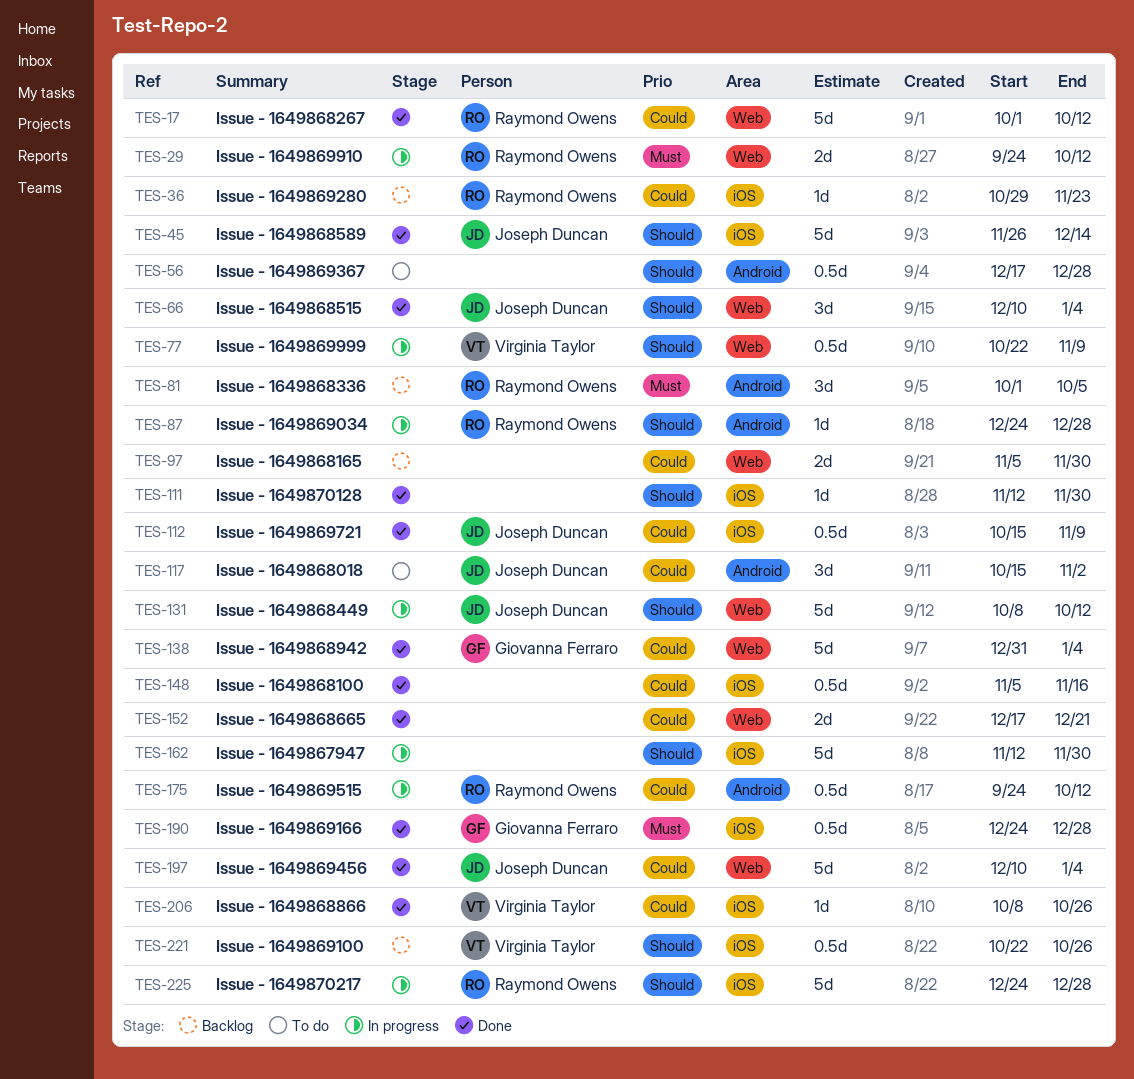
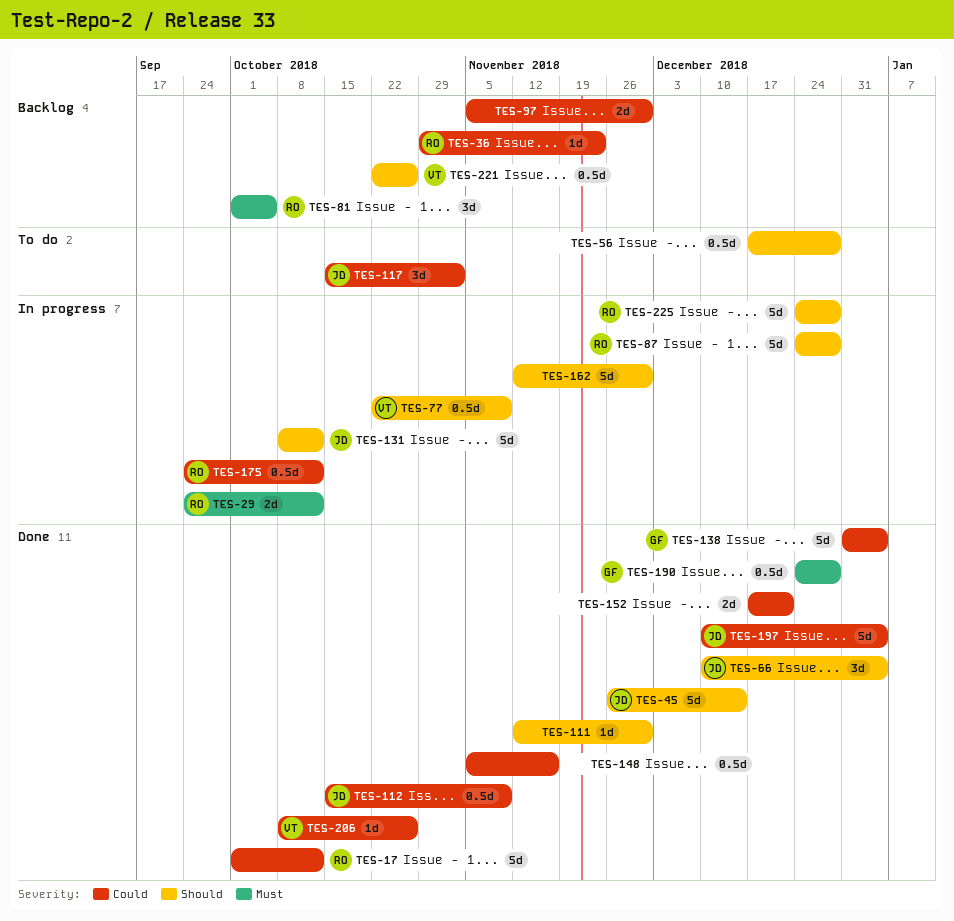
TES-87, estimate: 1d -> 5d

